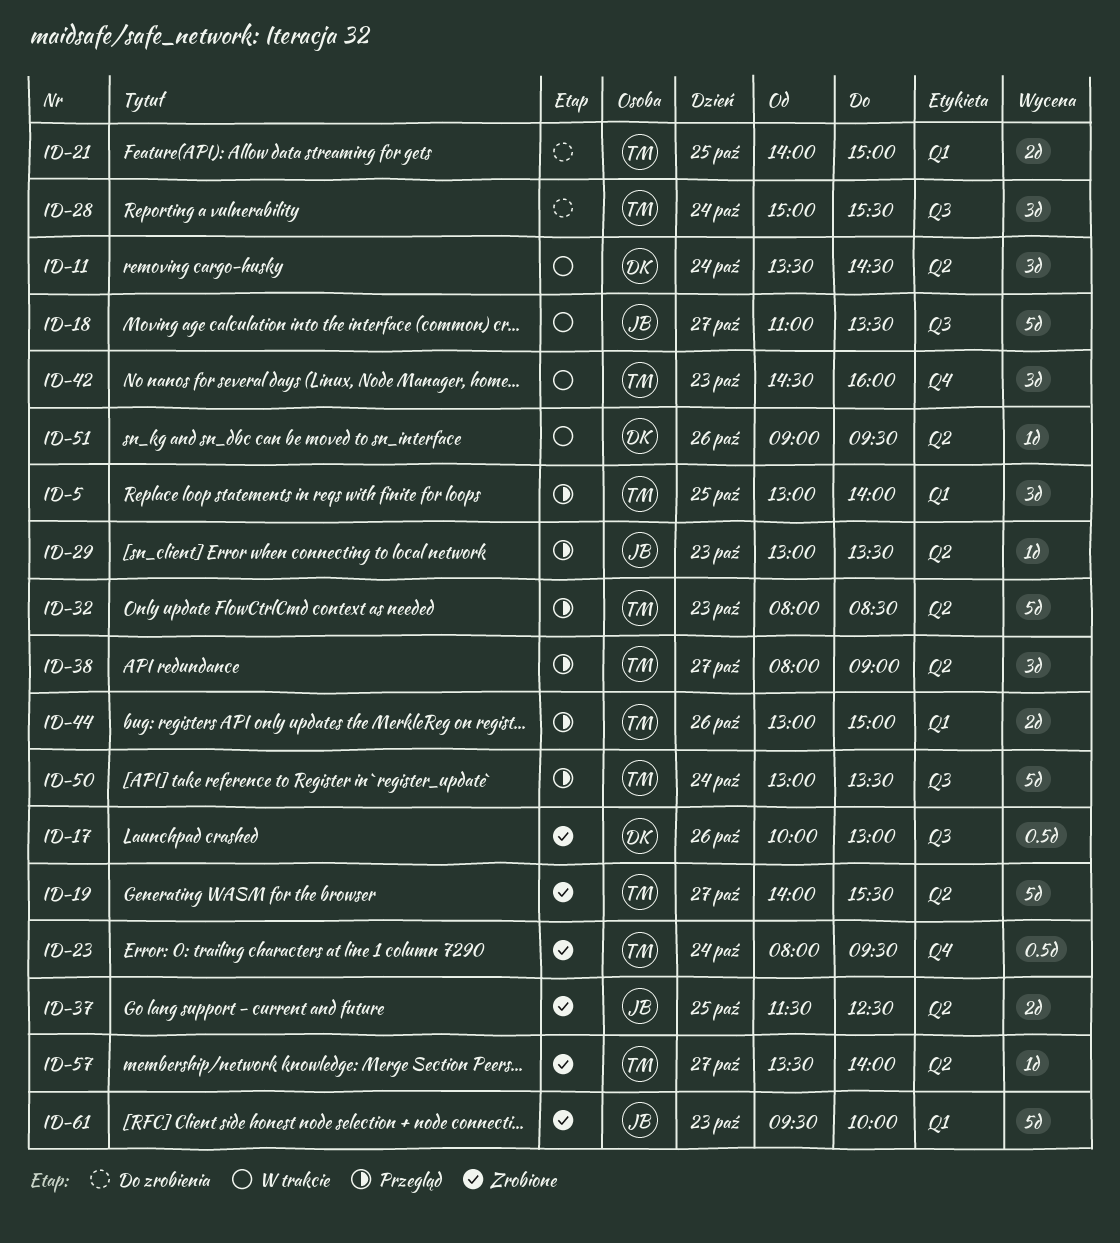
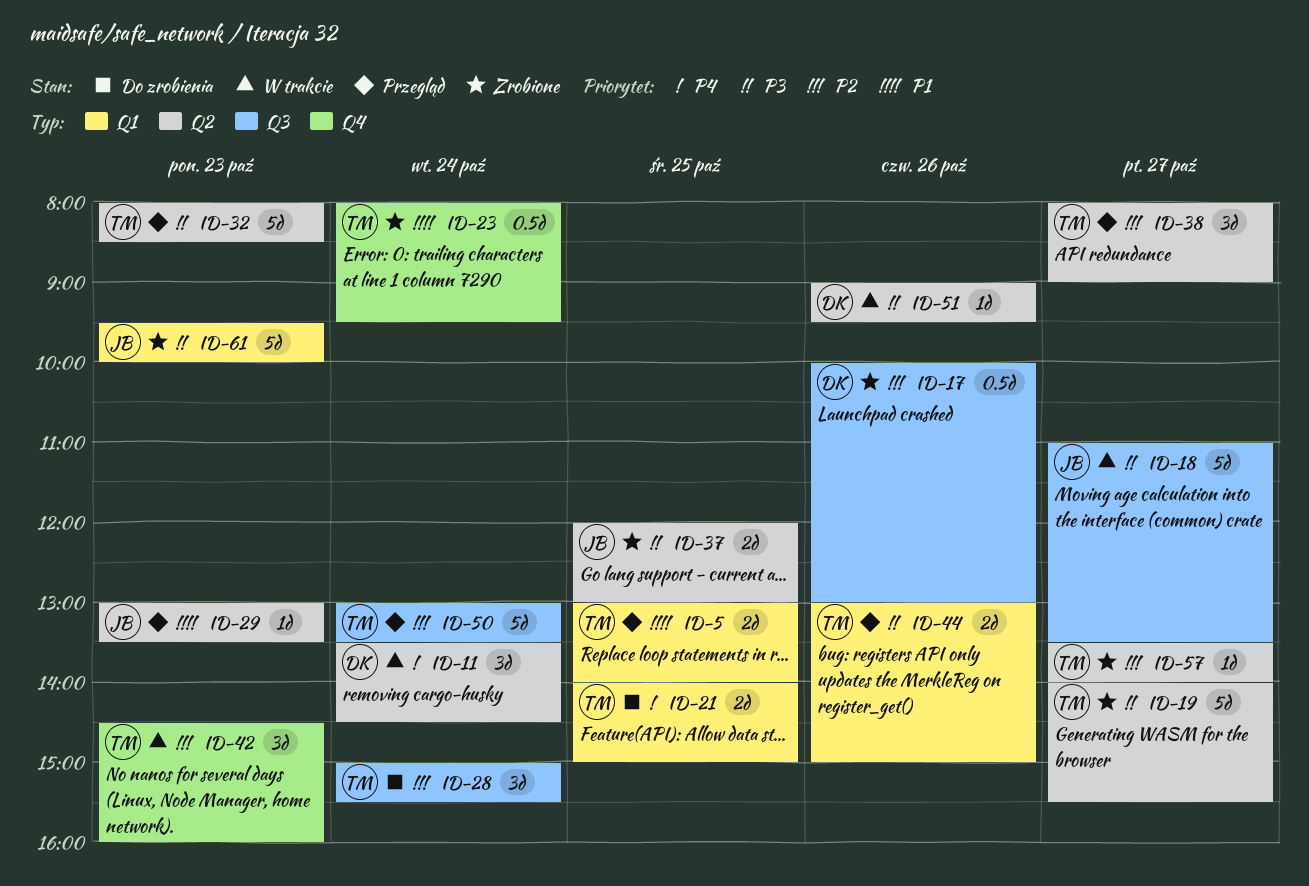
ID-5, estimate: 3d -> 2d
ID-37, begins: 11:30 -> 12:00
ID-37, ends: 12:30 -> 13:00

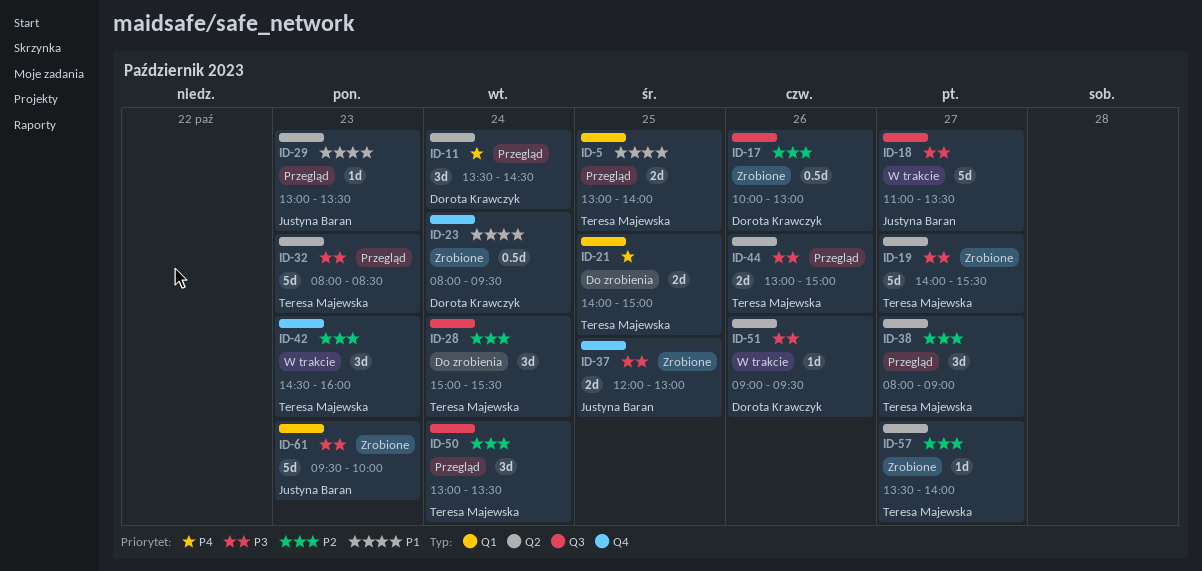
ID-11, status: W trakcie -> Przegląd
ID-23, owner: Teresa Majewska -> Dorota Krawczyk
ID-37, label: Q2 -> Q4
ID-44, label: Q1 -> Q2
ID-50, estimate: 5d -> 3d

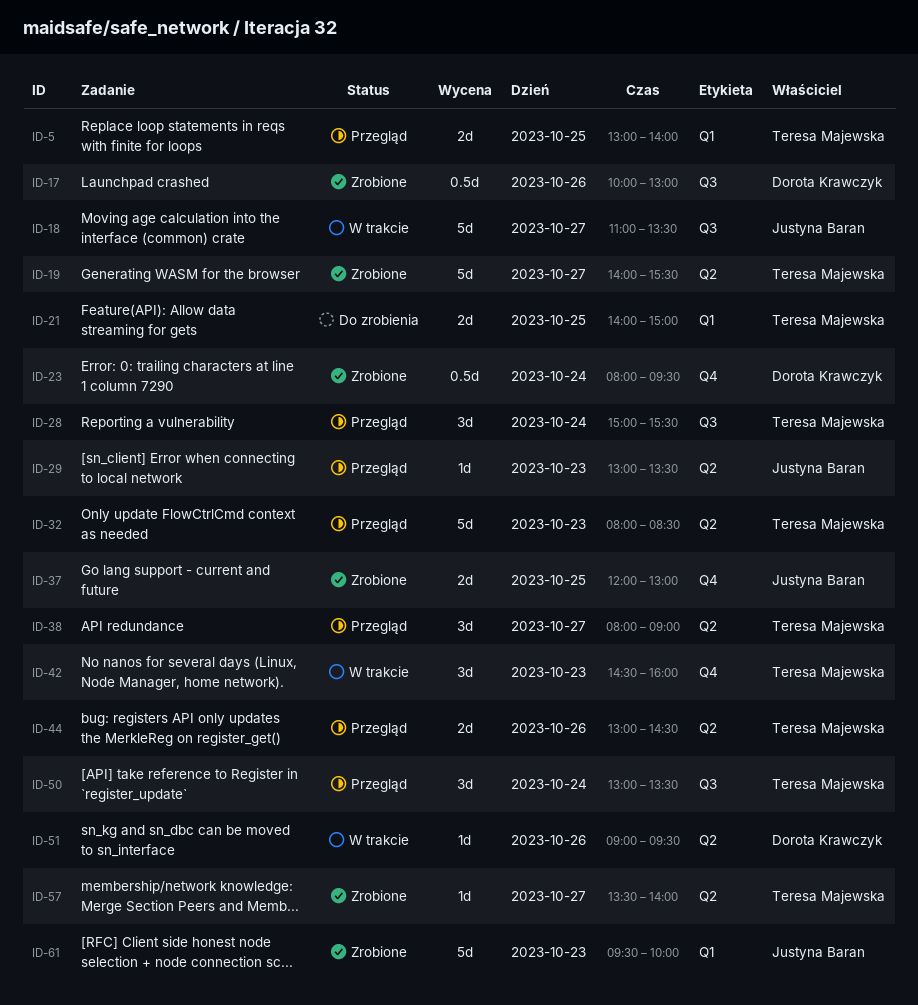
ID-11: present -> none
ID-28, status: Do zrobienia -> Przegląd
ID-44, ends: 15:00 -> 14:30

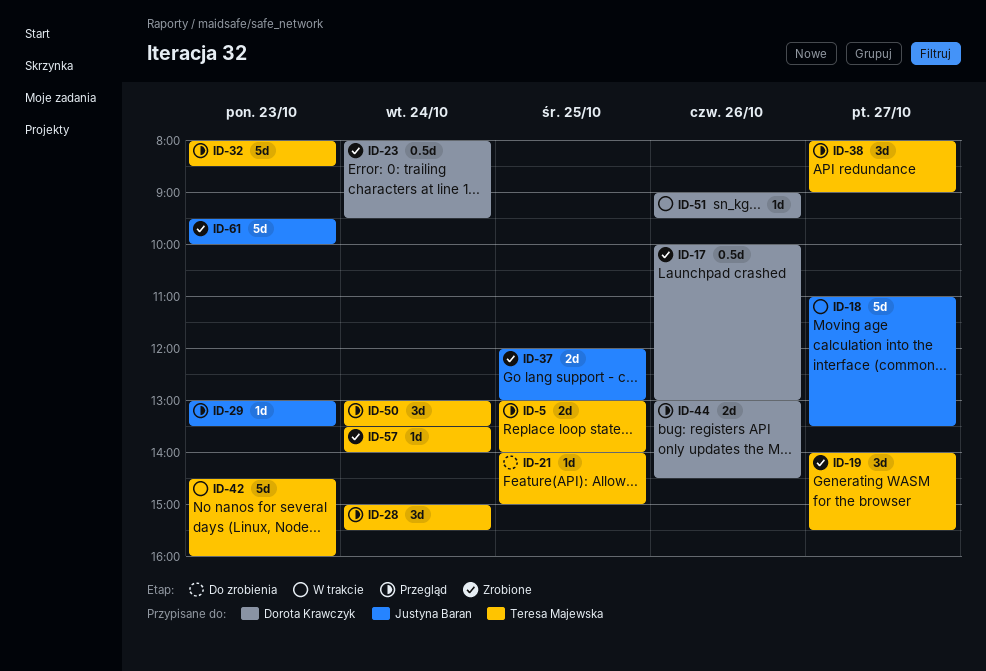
ID-19, estimate: 5d -> 3d
ID-21, estimate: 2d -> 1d
ID-42, estimate: 3d -> 5d
ID-44, owner: Teresa Majewska -> Dorota Krawczyk
ID-57, day: Oct 27 -> Oct 24

